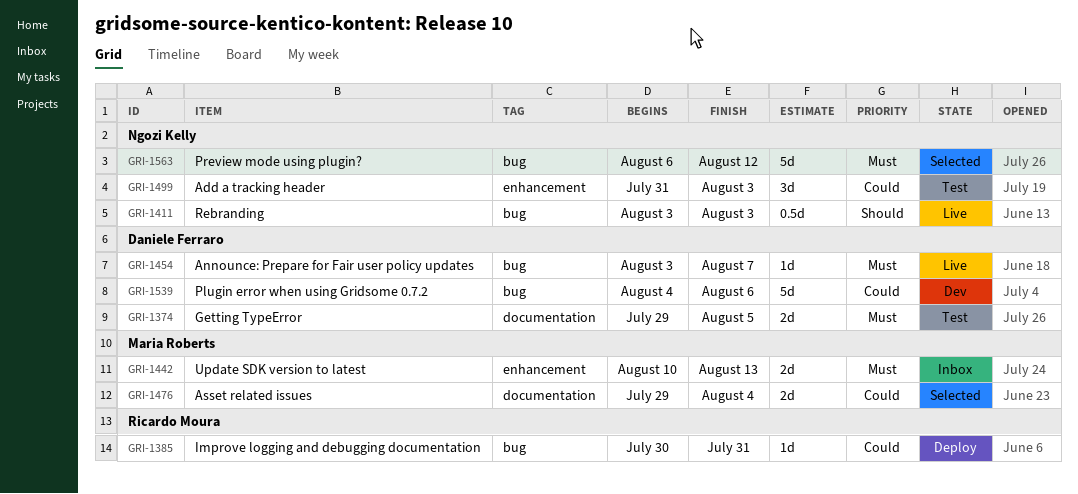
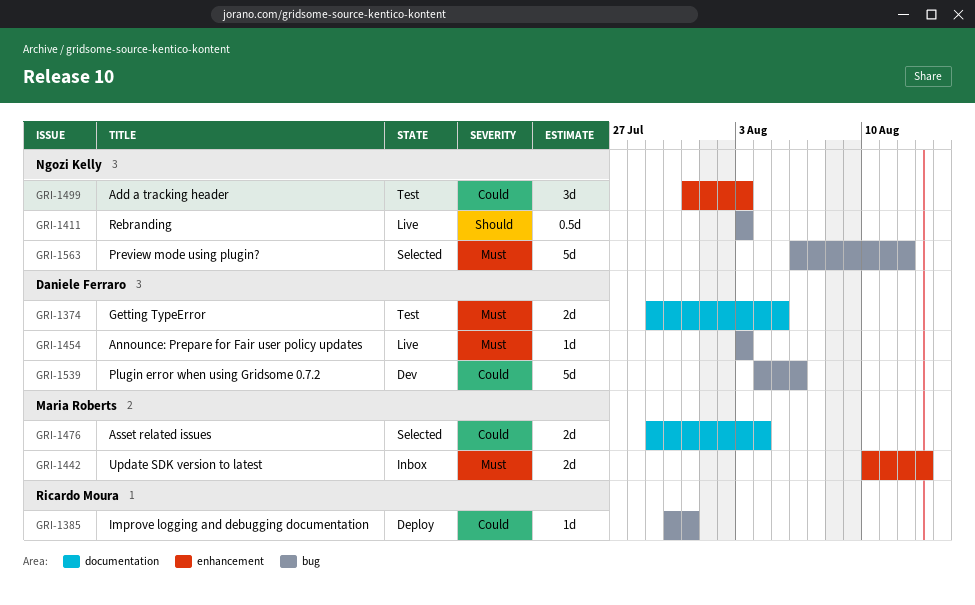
GRI-1454, due: Aug 7 -> Aug 3

